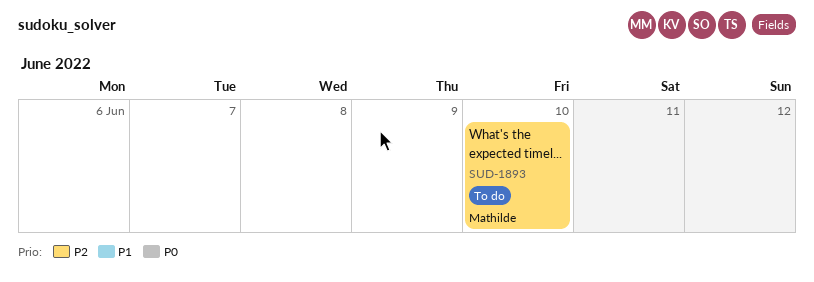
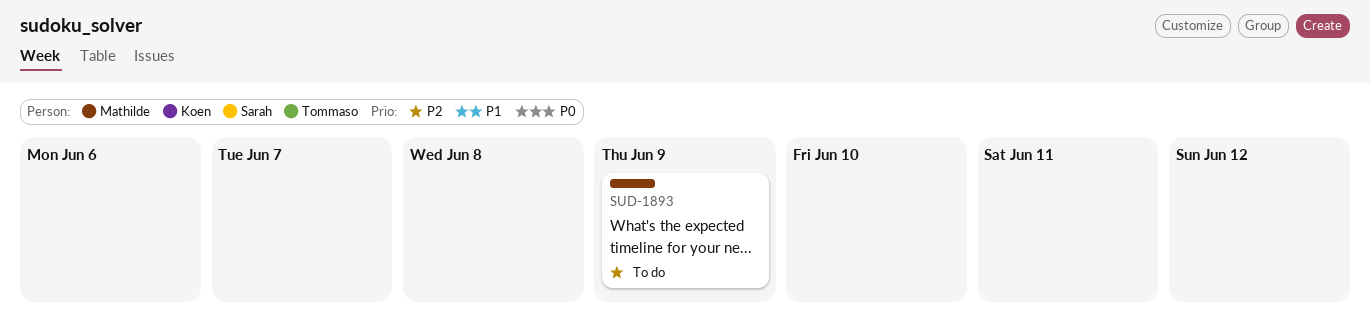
SUD-1893, due: Jun 10 -> Jun 9

